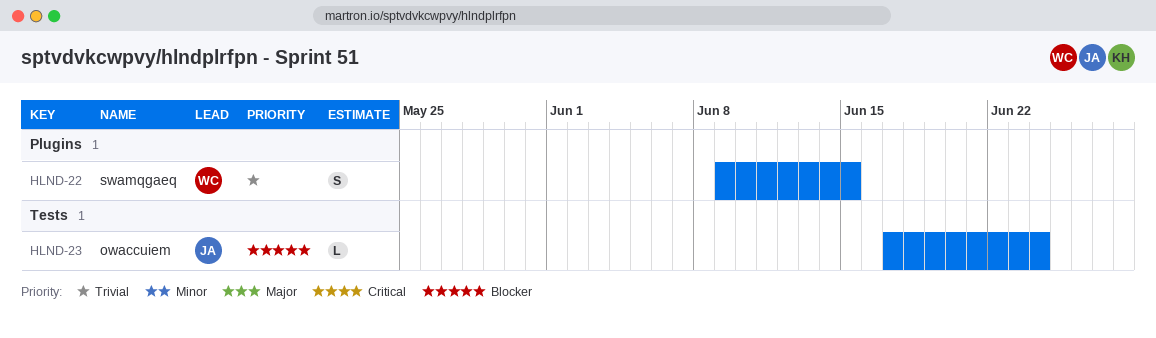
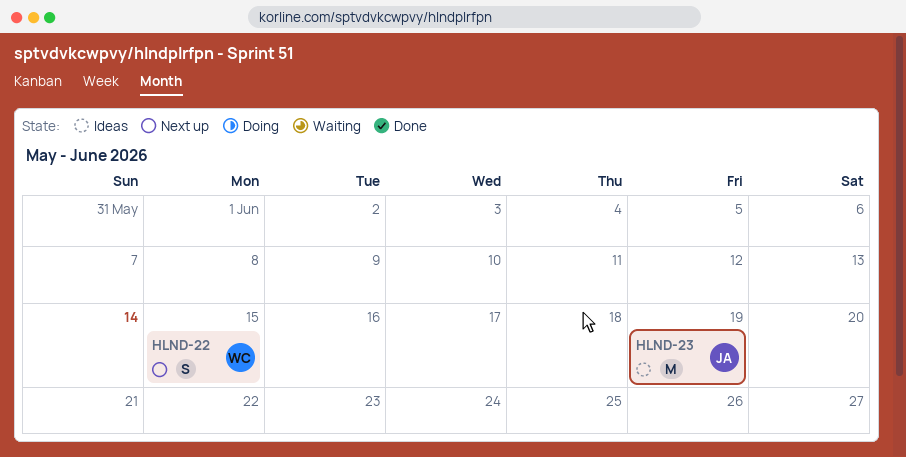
HLND-23, estimate: L -> M
HLND-23, due: Jun 24 -> Jun 19

